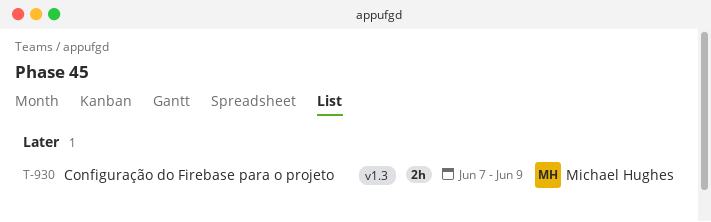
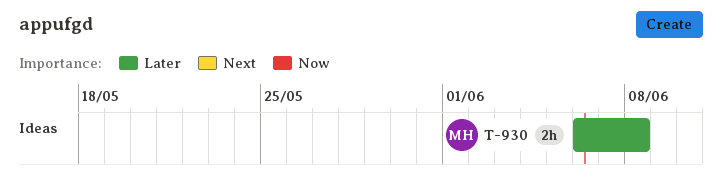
T-930, start: Jun 7 -> Jun 6
T-930, due: Jun 9 -> Jun 8

